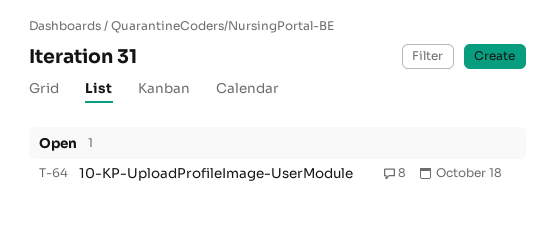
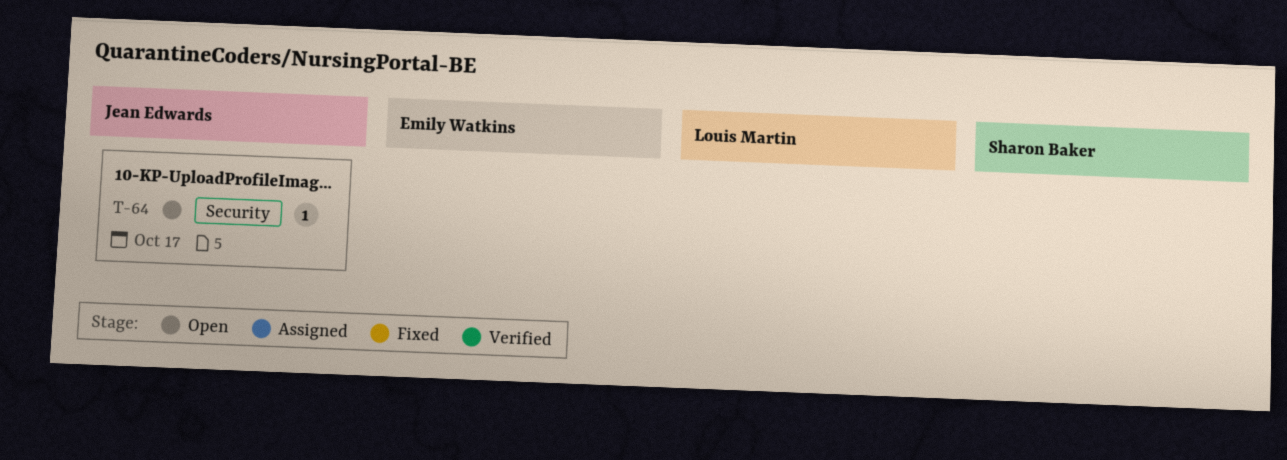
T-64, due: Oct 18 -> Oct 17

